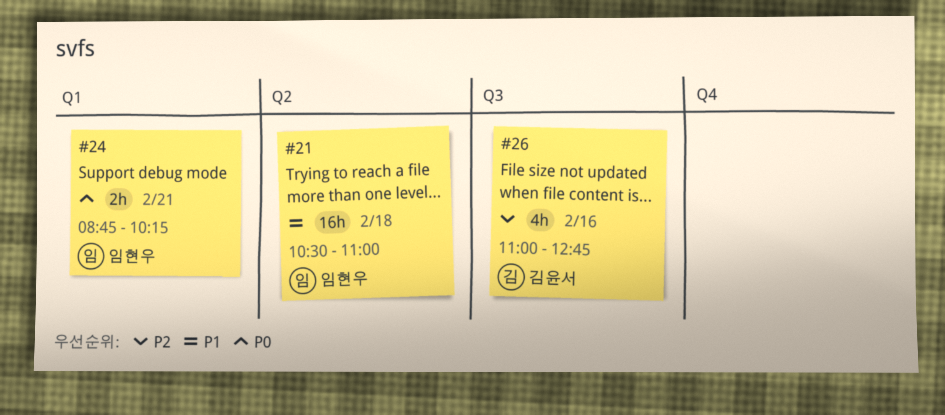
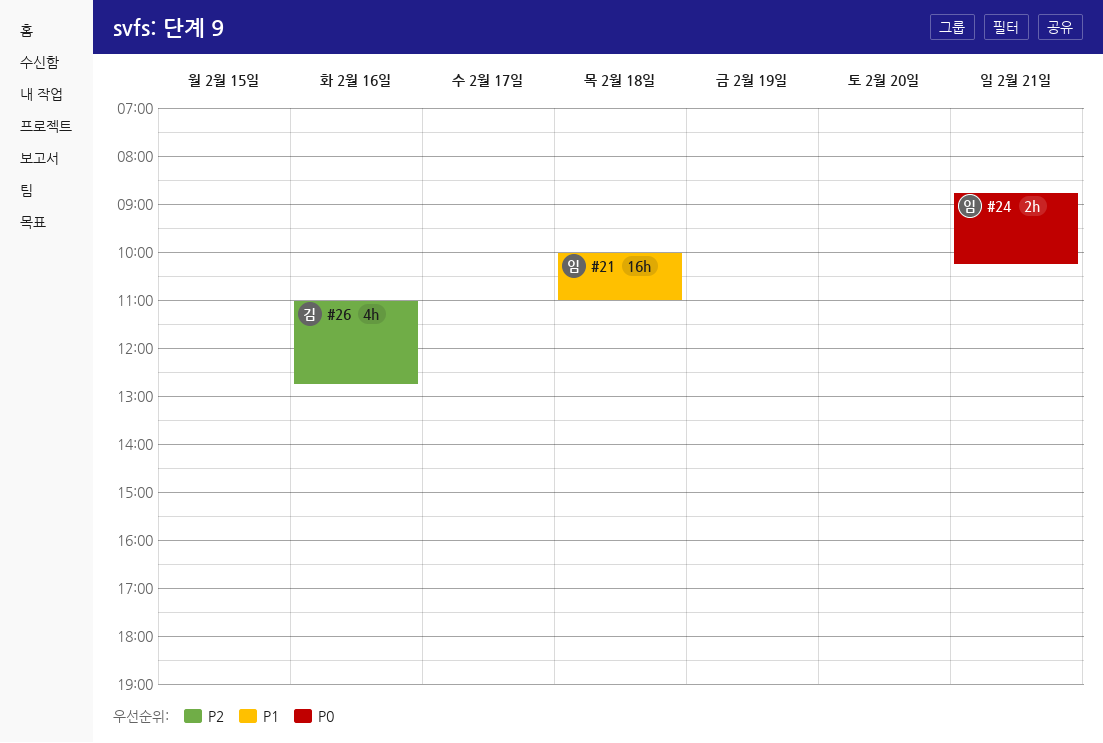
#21, begins: 10:30 -> 10:00

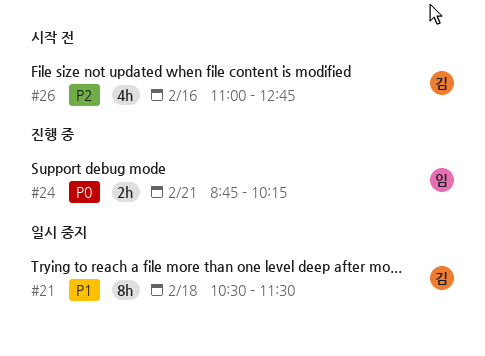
#21, owner: 임 -> 김
#21, estimate: 16h -> 8h
#21, begins: 10:00 -> 10:30
#21, ends: 11:00 -> 11:30

